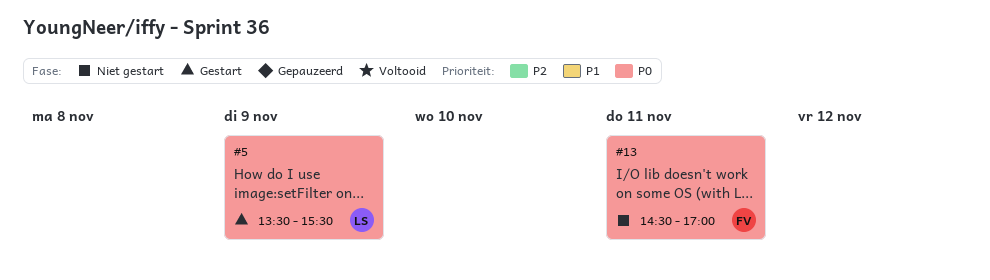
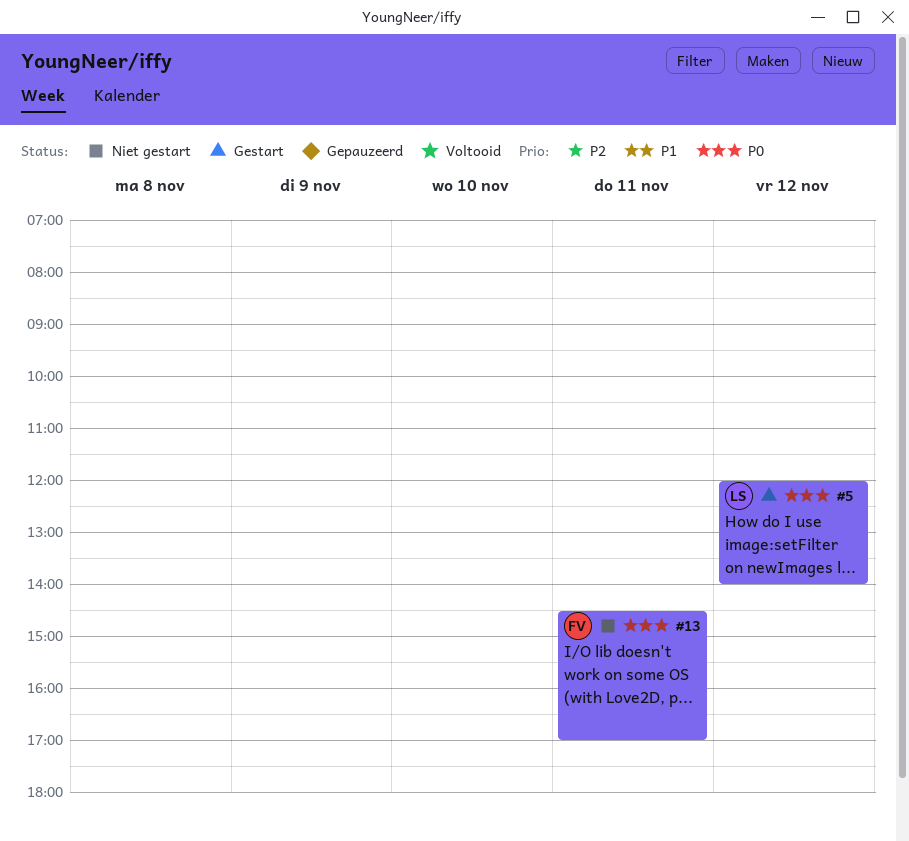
#5, day: Nov 9 -> Nov 12
#5, begins: 13:30 -> 12:00
#5, ends: 15:30 -> 14:00

